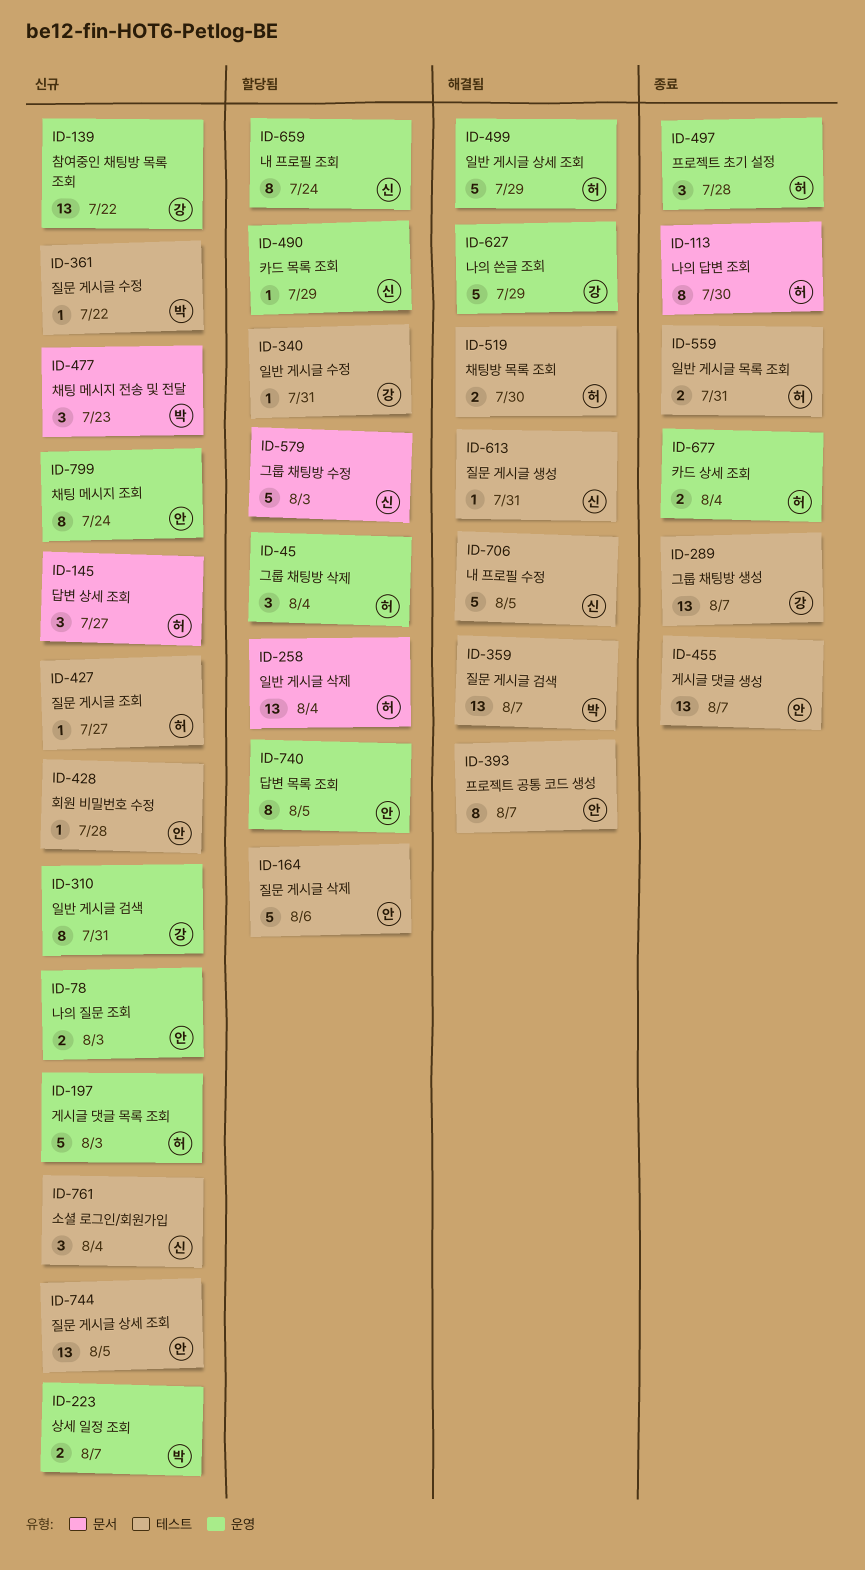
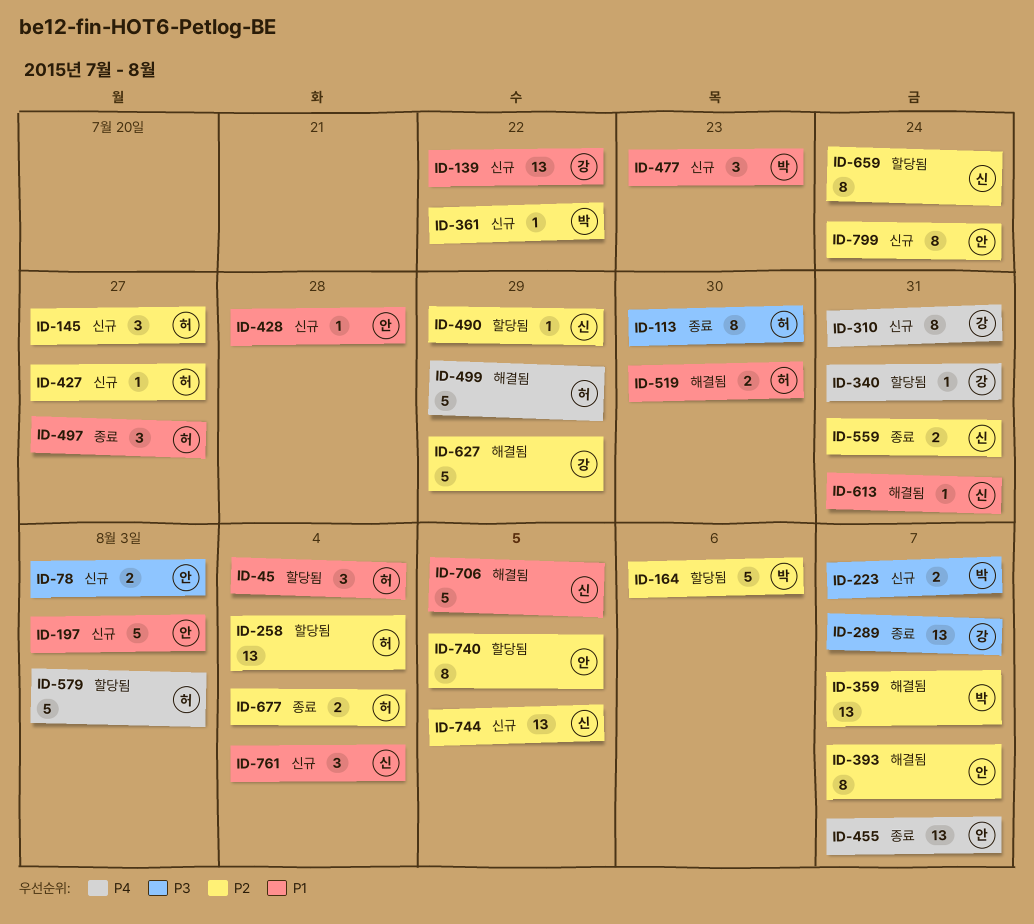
ID-164, owner: 안 -> 박
ID-197, owner: 허 -> 안
ID-497, due: Jul 28 -> Jul 27
ID-559, owner: 허 -> 신
ID-579, owner: 신 -> 허
ID-744, owner: 안 -> 신

